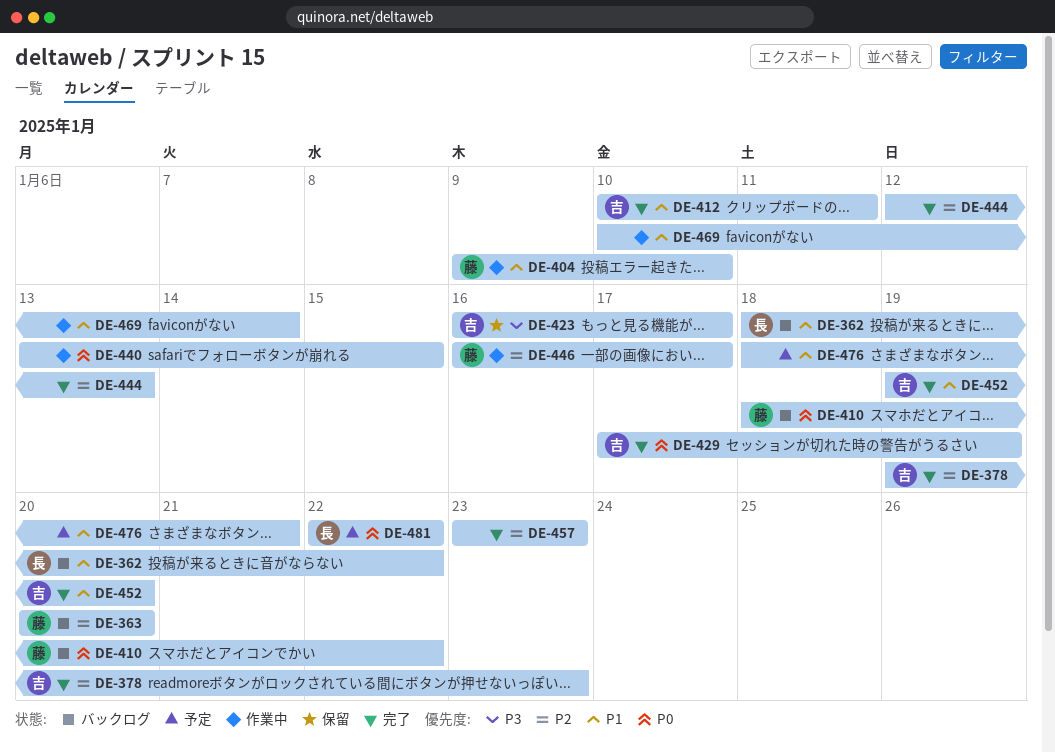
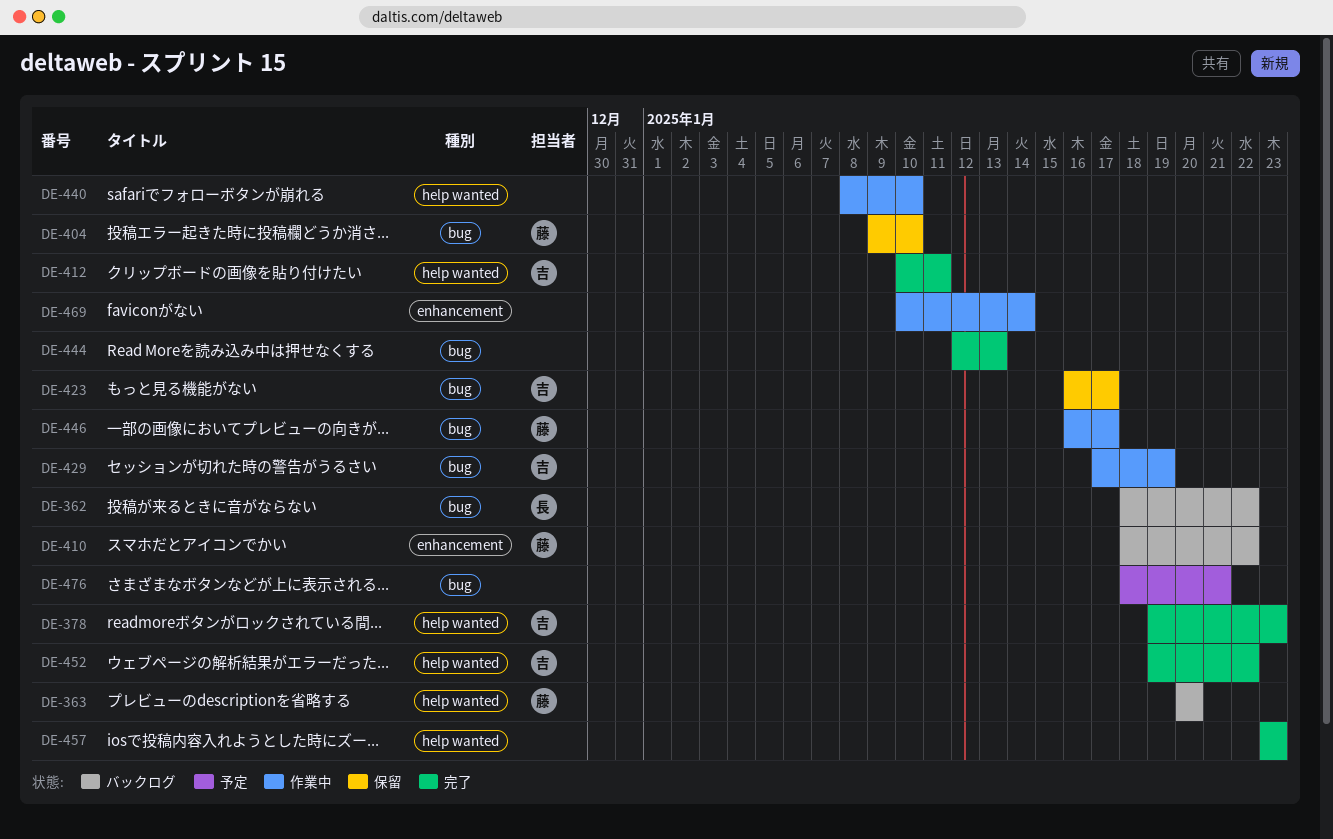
DE-404, status: 作業中 -> 保留
DE-429, status: 完了 -> 作業中
DE-440, start: Jan 13 -> Jan 8
DE-440, due: Jan 15 -> Jan 10
DE-452, due: Jan 20 -> Jan 22
DE-481: present -> none

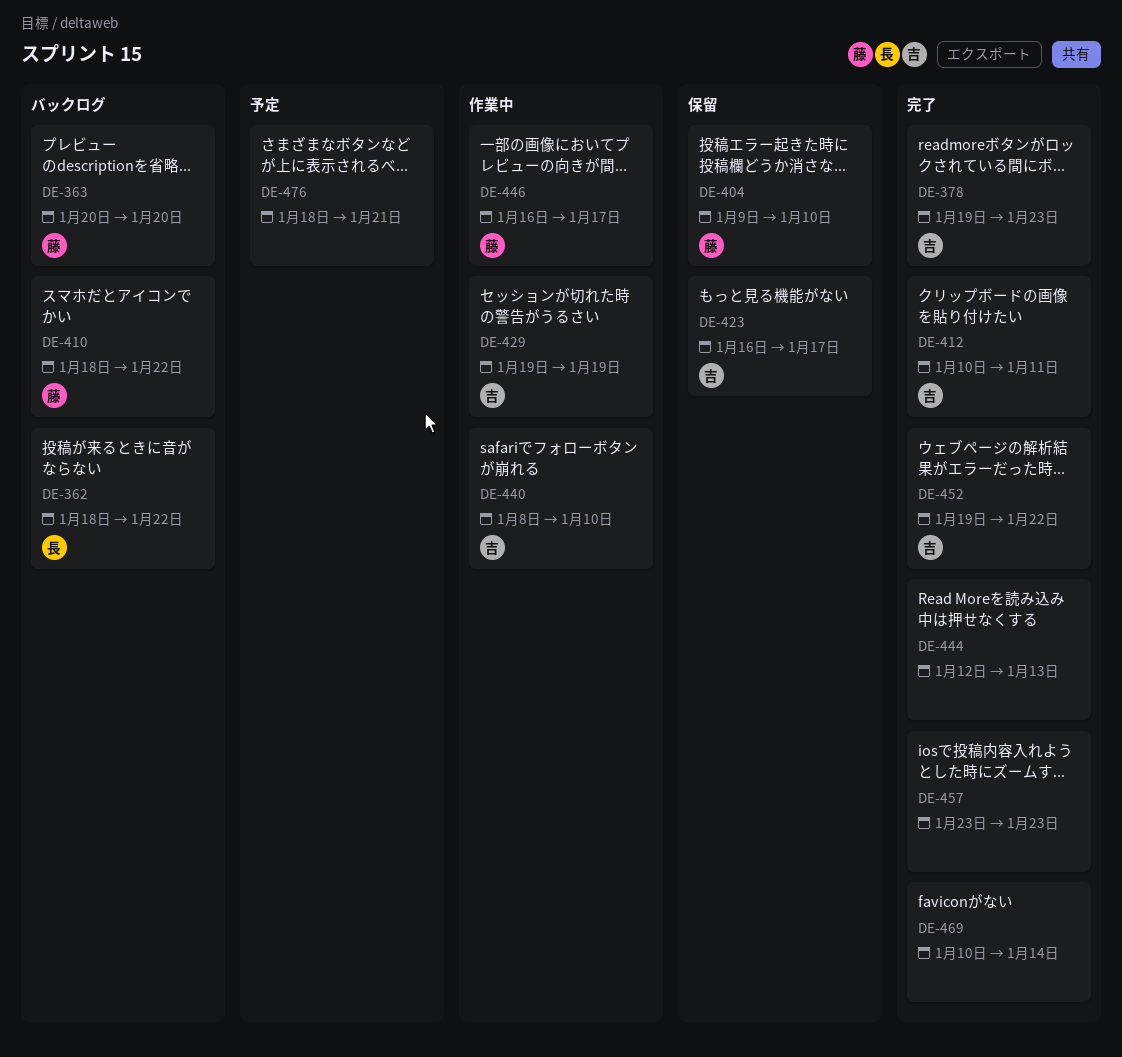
DE-429, start: Jan 17 -> Jan 19
DE-440, owner: none -> 吉
DE-469, status: 作業中 -> 完了

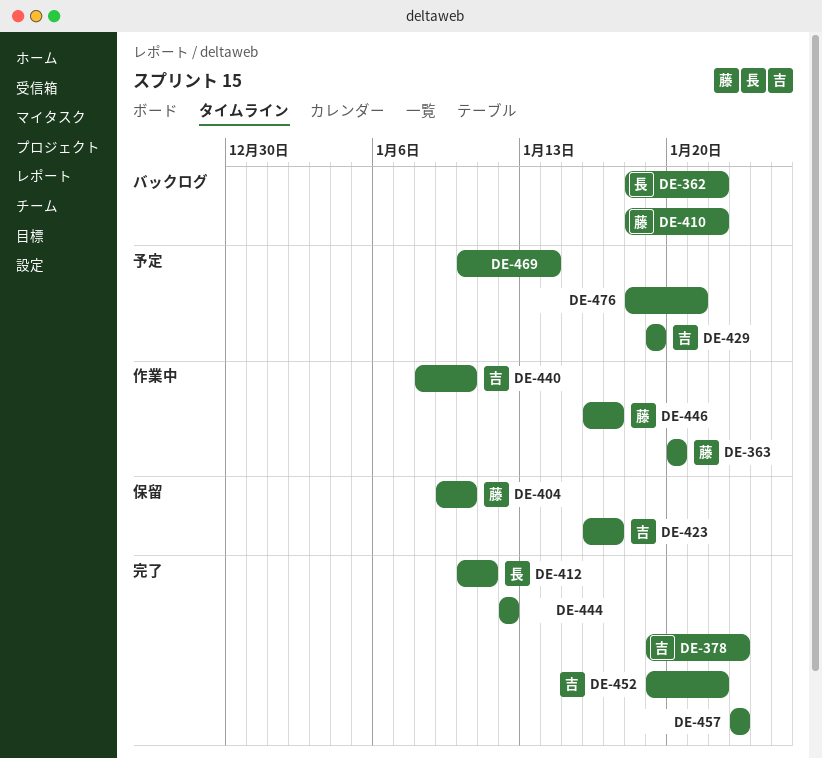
DE-363, status: バックログ -> 作業中
DE-412, owner: 吉 -> 長
DE-429, status: 作業中 -> 予定
DE-444, due: Jan 13 -> Jan 12
DE-469, status: 完了 -> 予定

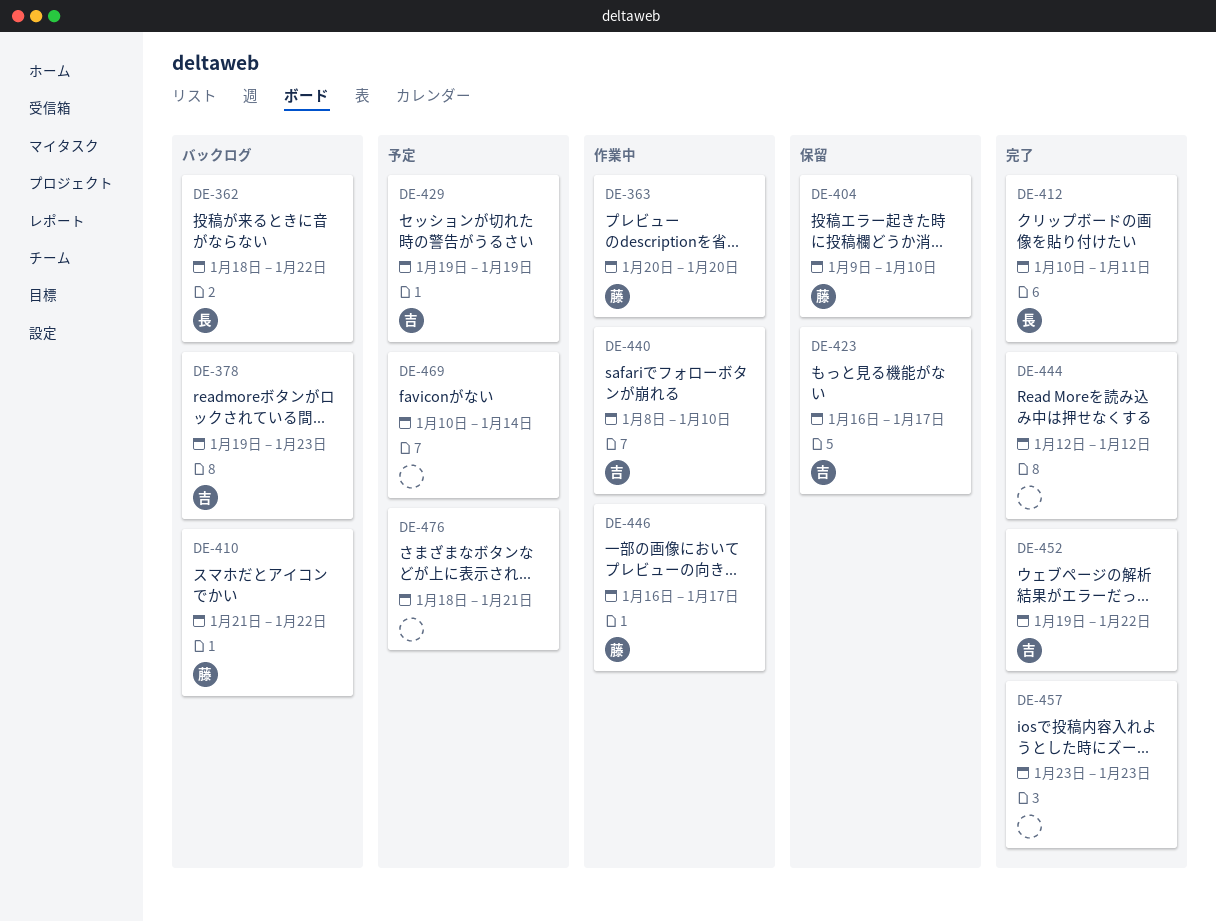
DE-378, status: 完了 -> バックログ
DE-410, start: Jan 18 -> Jan 21

